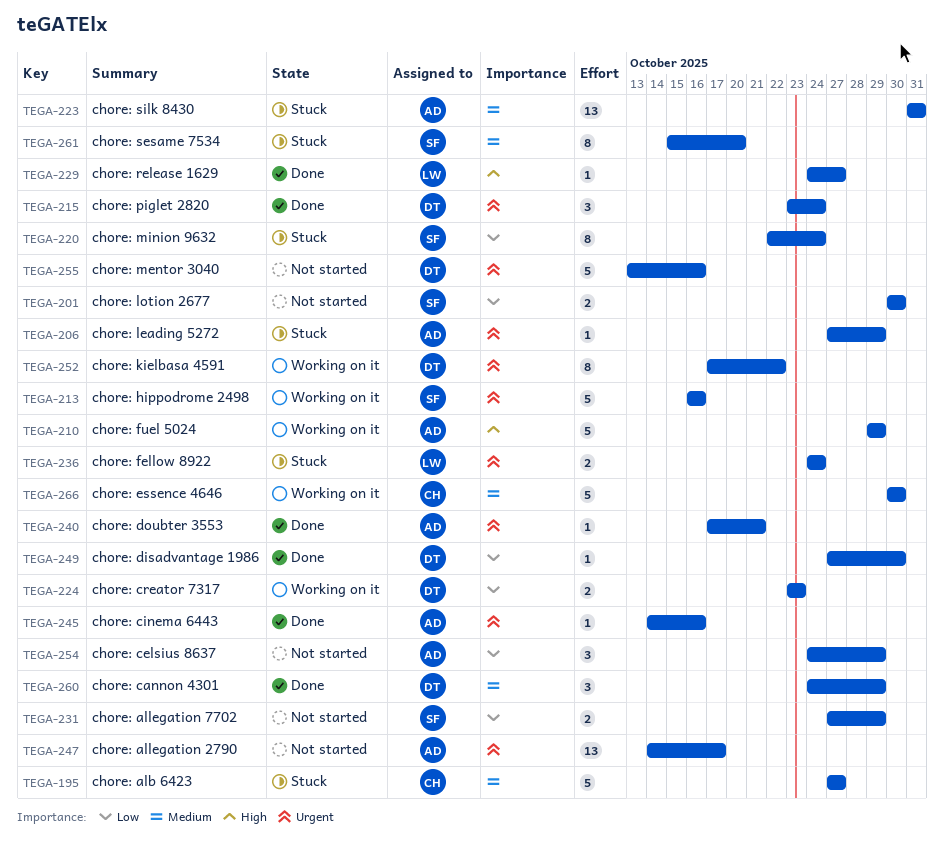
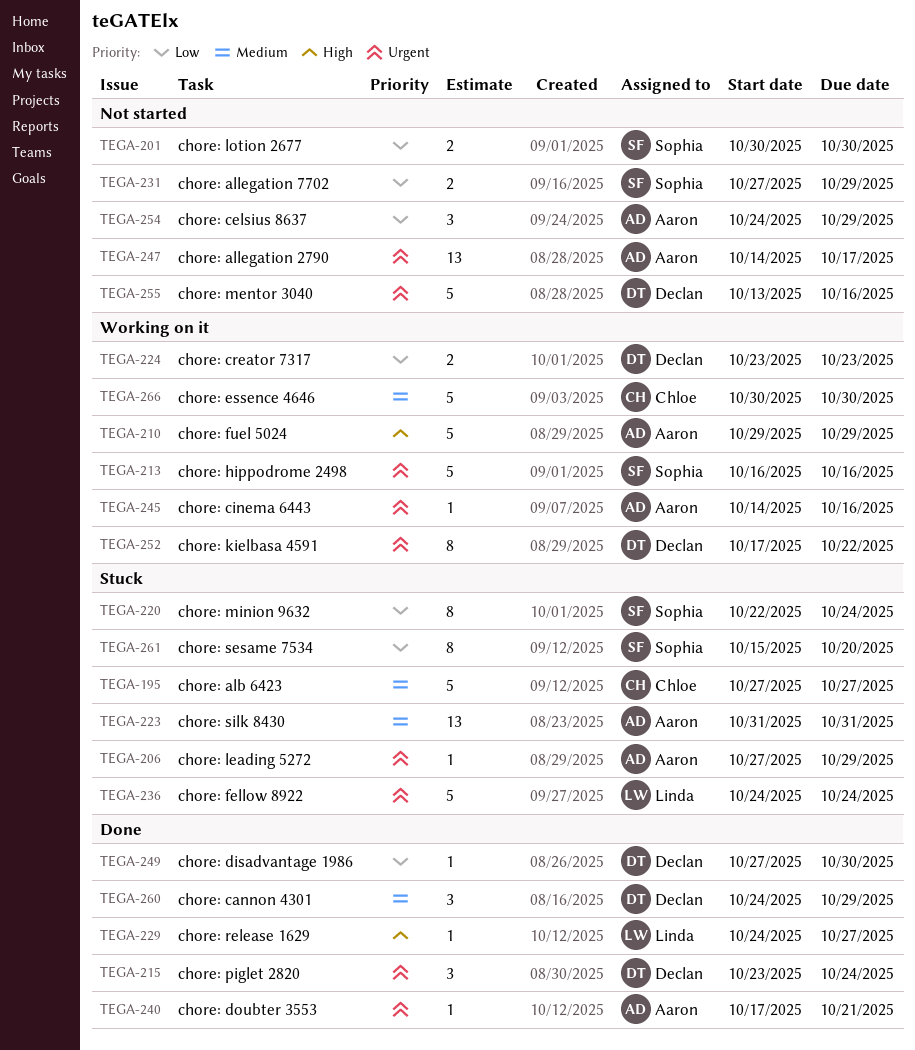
TEGA-236, estimate: 2 -> 5
TEGA-245, status: Done -> Working on it
TEGA-261, priority: Medium -> Low

